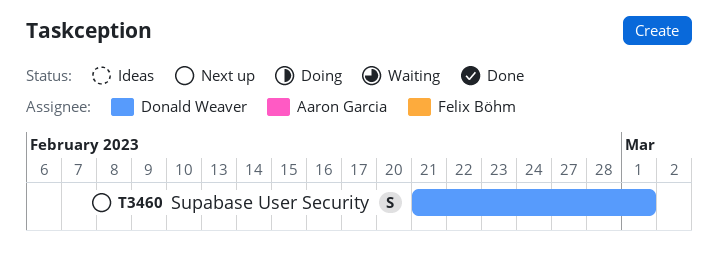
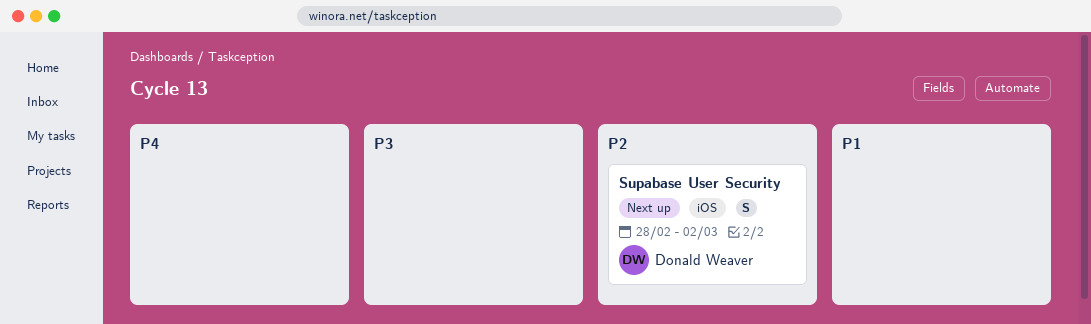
Supabase User Security, start: Feb 21 -> Feb 28
Supabase User Security, due: Mar 1 -> Mar 2

